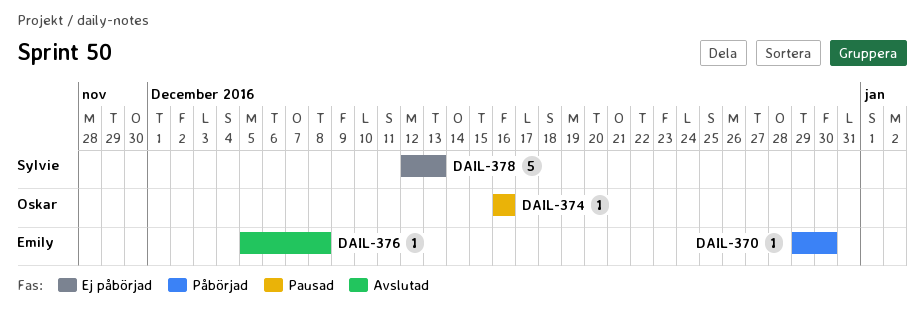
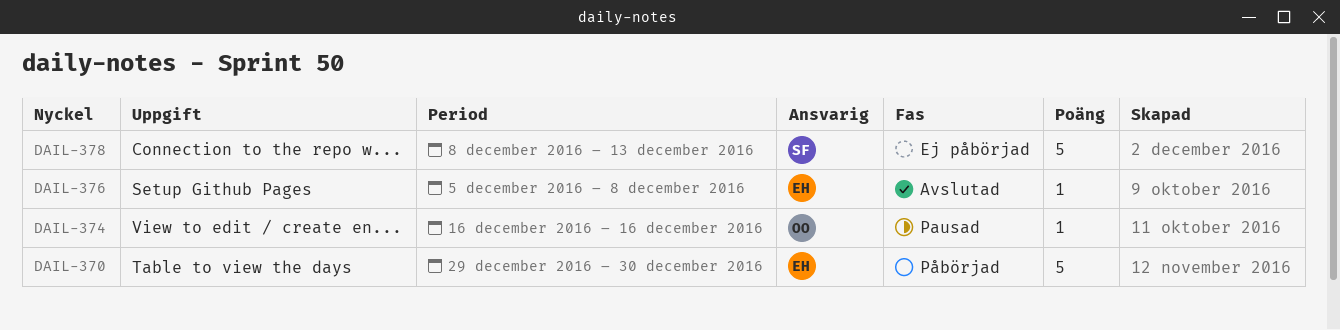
DAIL-370, estimate: 1 -> 5
DAIL-378, start: Dec 12 -> Dec 8

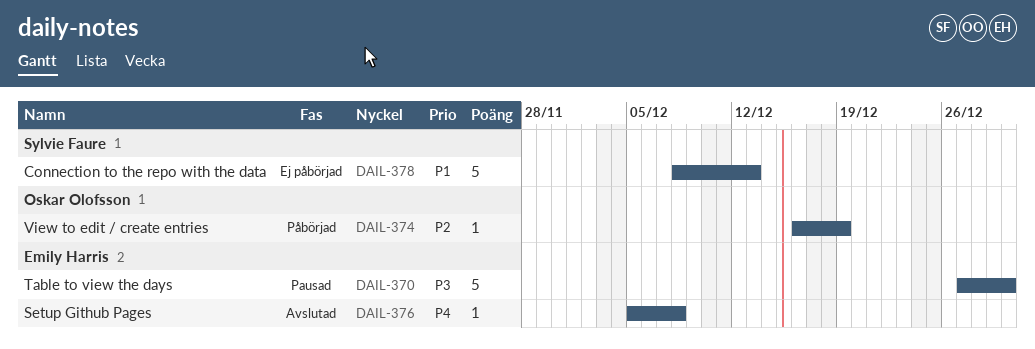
DAIL-370, status: Påbörjad -> Pausad
DAIL-370, start: Dec 29 -> Dec 27
DAIL-374, status: Pausad -> Påbörjad
DAIL-374, due: Dec 16 -> Dec 19

